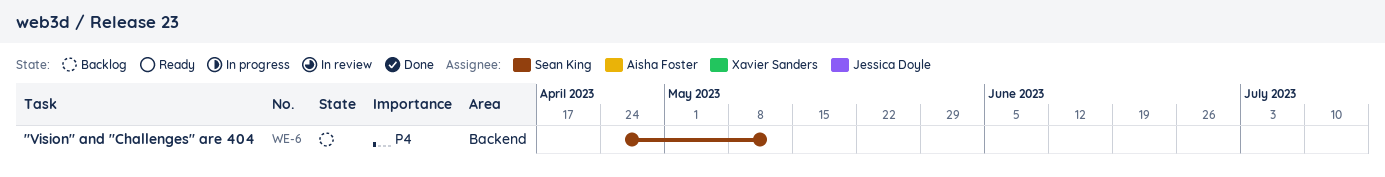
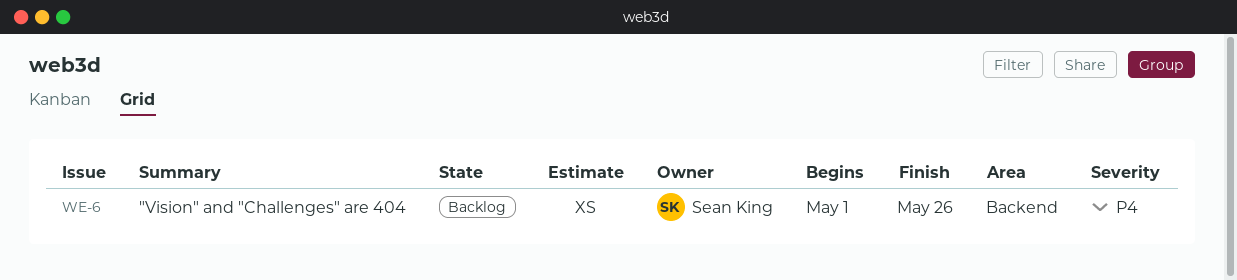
WE-6, start: Apr 24 -> May 1
WE-6, due: May 12 -> May 26

